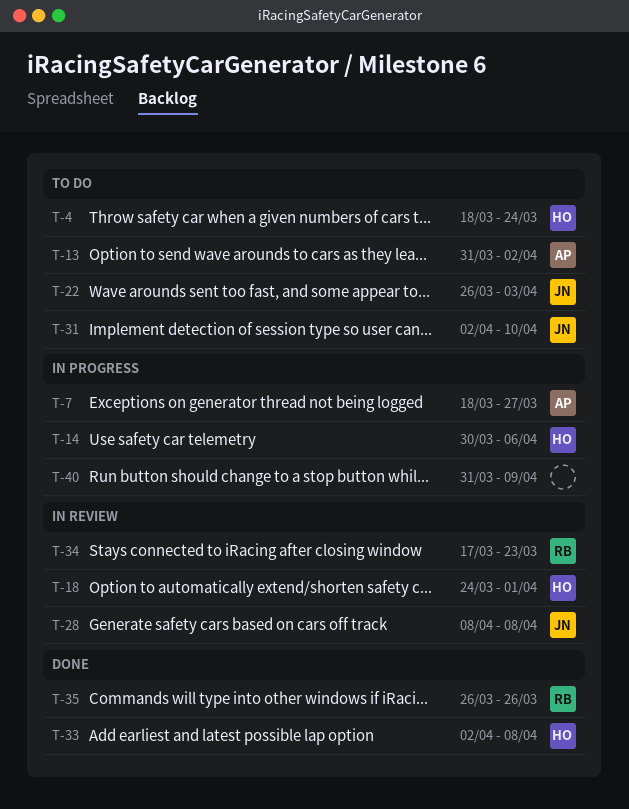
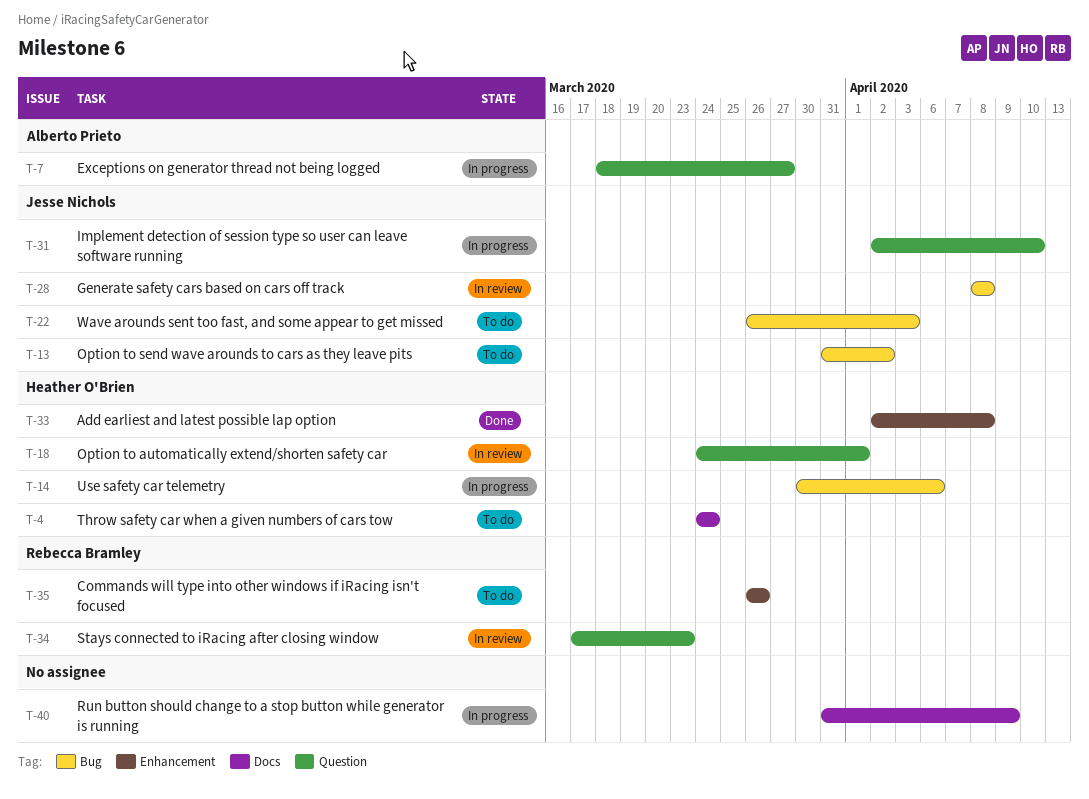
T-4, start: Mar 18 -> Mar 24
T-13, owner: Alberto Prieto -> Jesse Nichols
T-31, status: To do -> In progress
T-35, status: Done -> To do

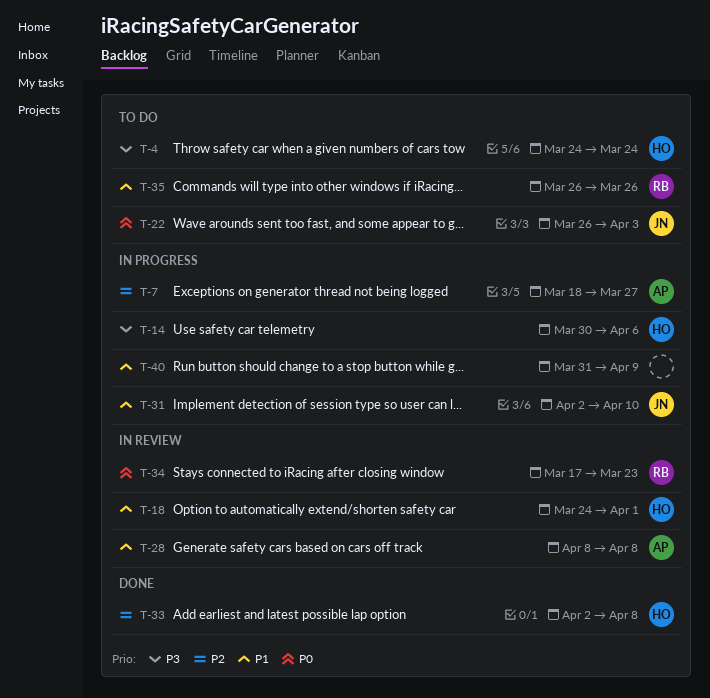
T-13: present -> none
T-28, owner: Jesse Nichols -> Alberto Prieto

